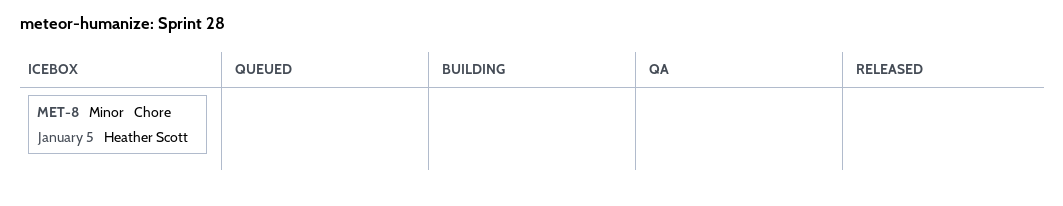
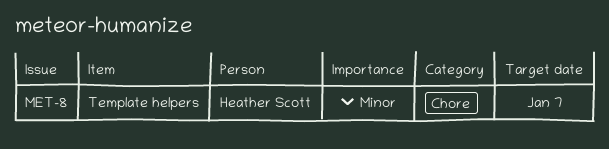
MET-8, due: Jan 5 -> Jan 7

